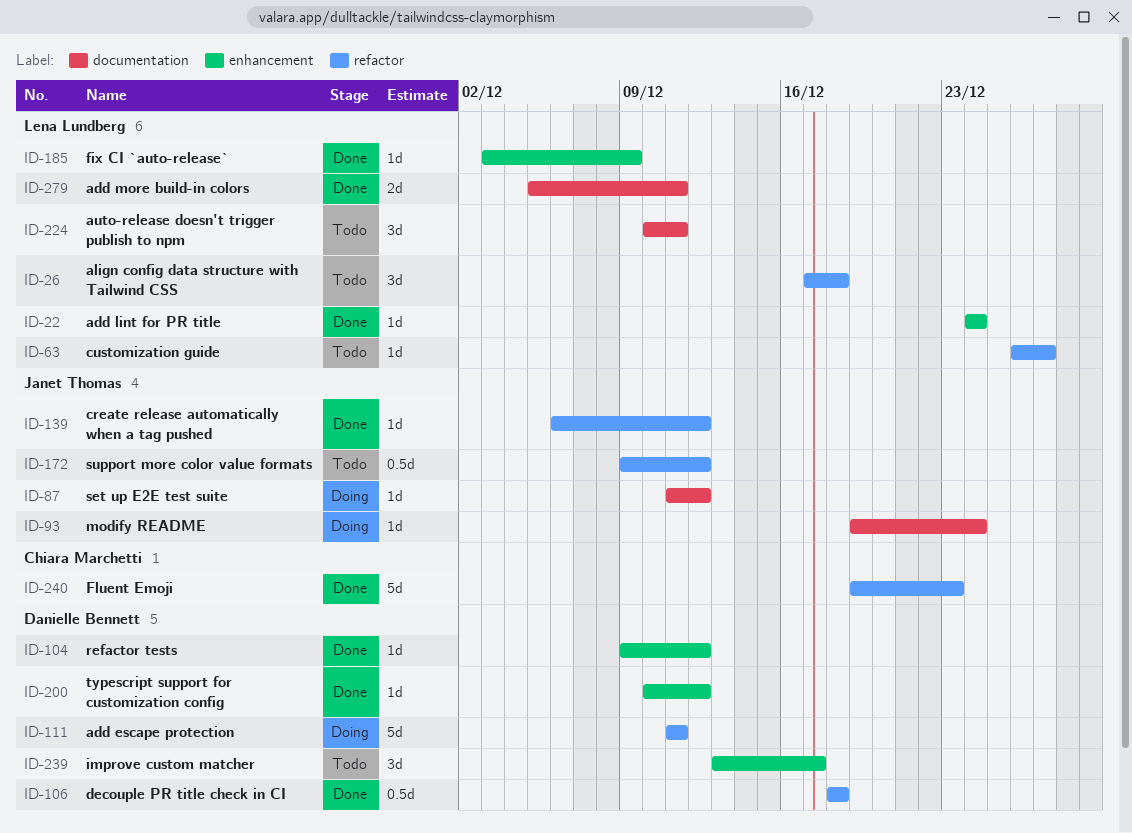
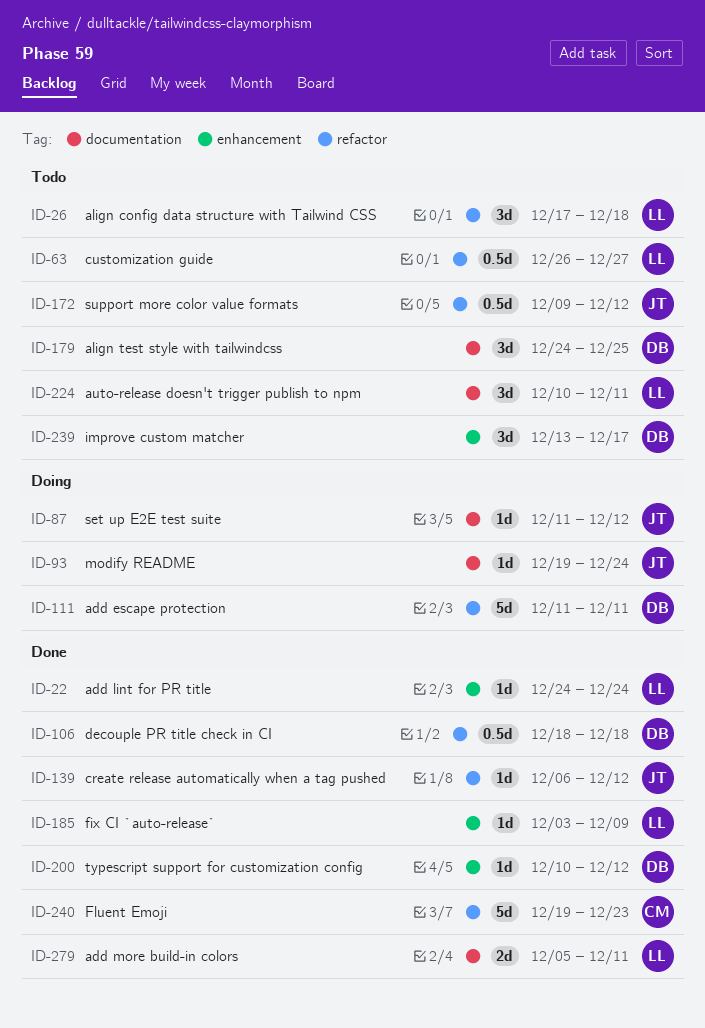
ID-63, estimate: 1d -> 0.5d
ID-104: present -> none
ID-179: none -> present

